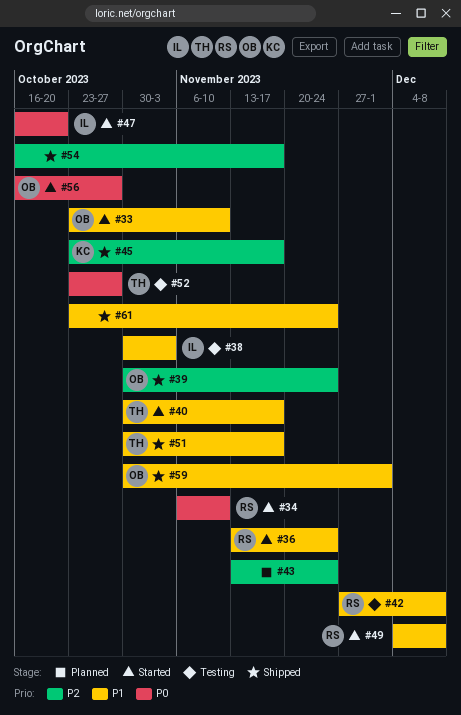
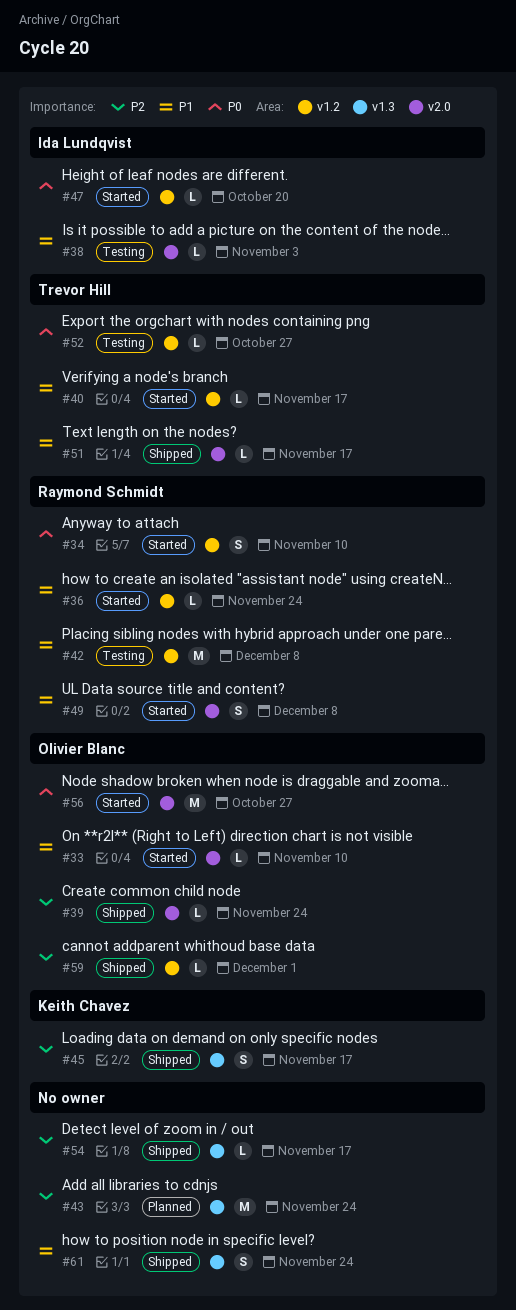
#59, priority: P1 -> P2

